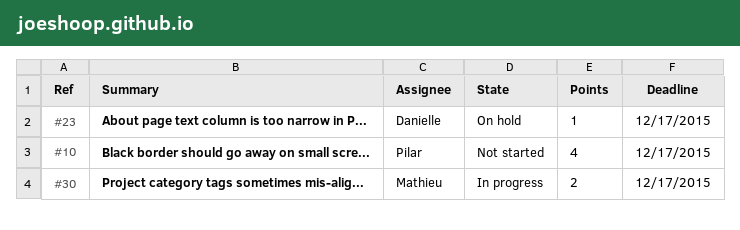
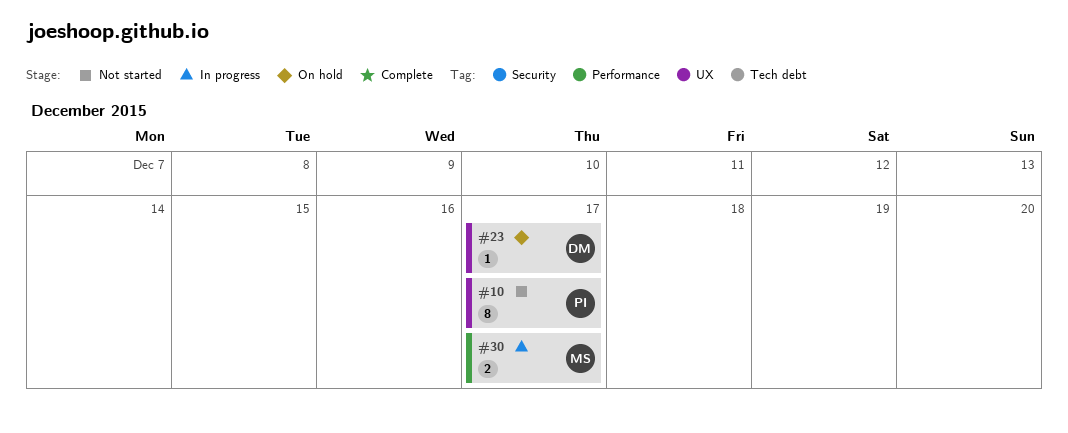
#10, estimate: 4 -> 8

